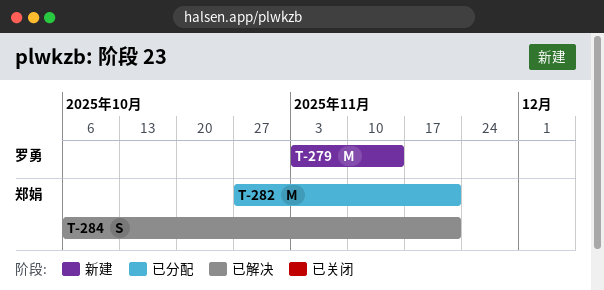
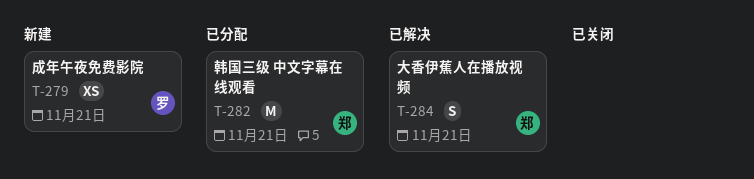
T-279, estimate: M -> XS
T-279, due: Nov 14 -> Nov 21

